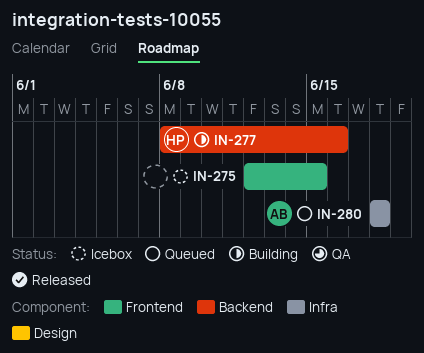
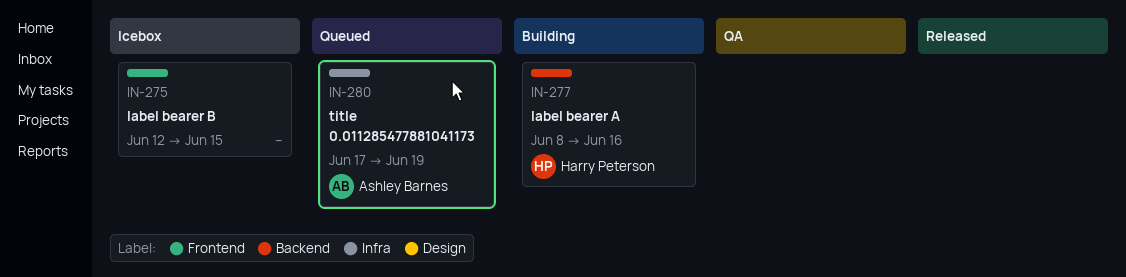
IN-280, start: Jun 18 -> Jun 17
IN-280, due: Jun 18 -> Jun 19

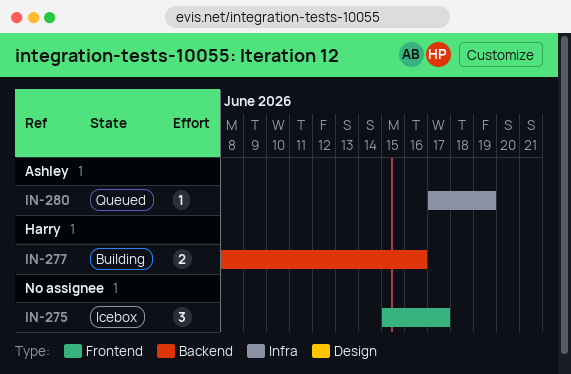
IN-275, start: Jun 12 -> Jun 15
IN-275, due: Jun 15 -> Jun 17

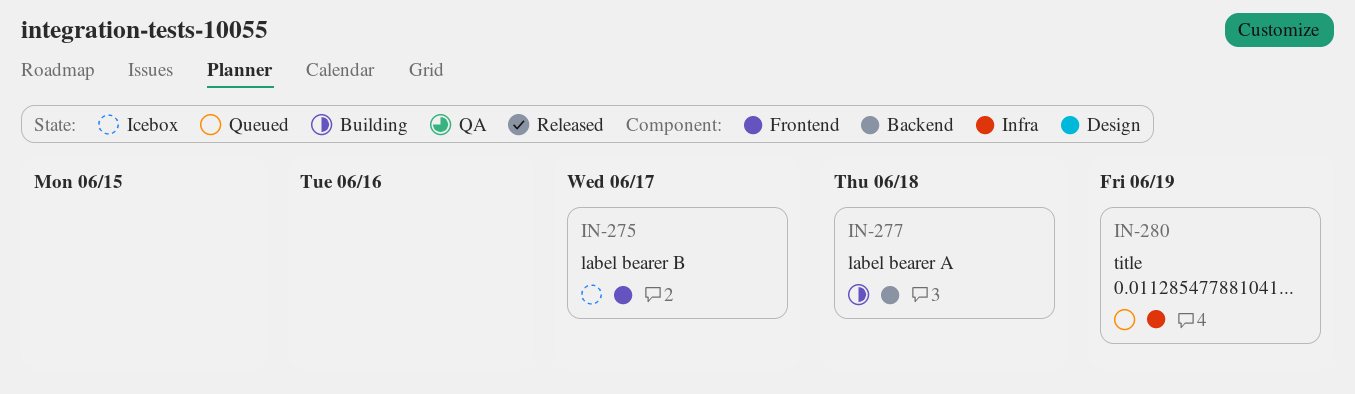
IN-277, due: Jun 16 -> Jun 18

